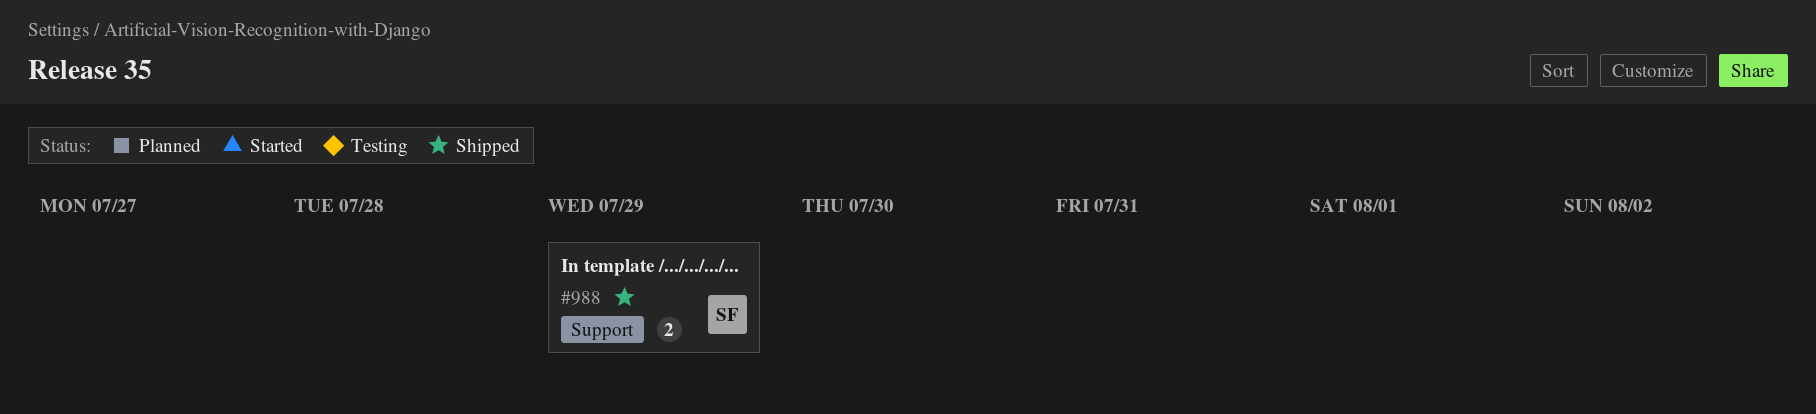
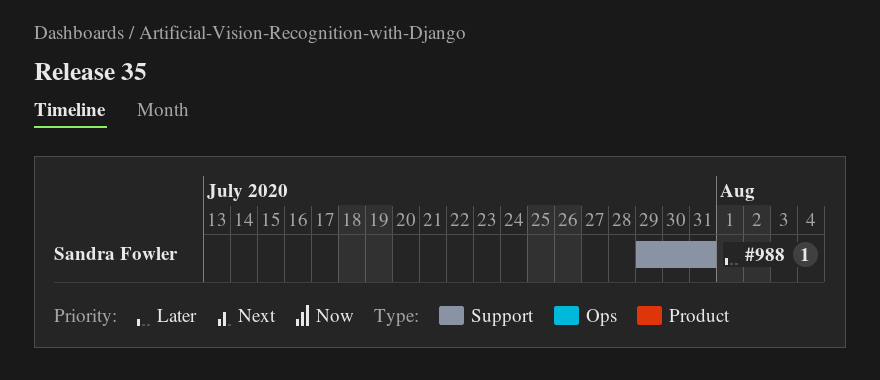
#988, estimate: 2 -> 1
#988, due: Jul 29 -> Jul 31

